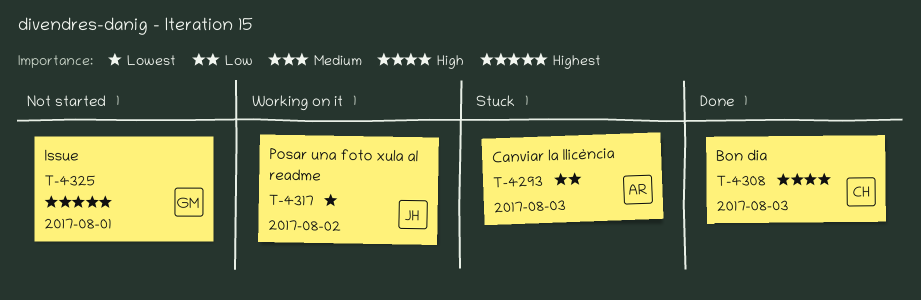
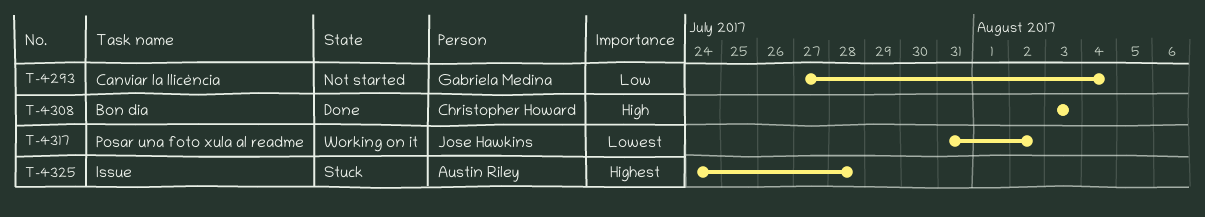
T-4293, status: Stuck -> Not started
T-4293, owner: Austin Riley -> Gabriela Medina
T-4293, due: Aug 3 -> Aug 4
T-4325, status: Not started -> Stuck
T-4325, owner: Gabriela Medina -> Austin Riley
T-4325, due: Aug 1 -> Jul 28

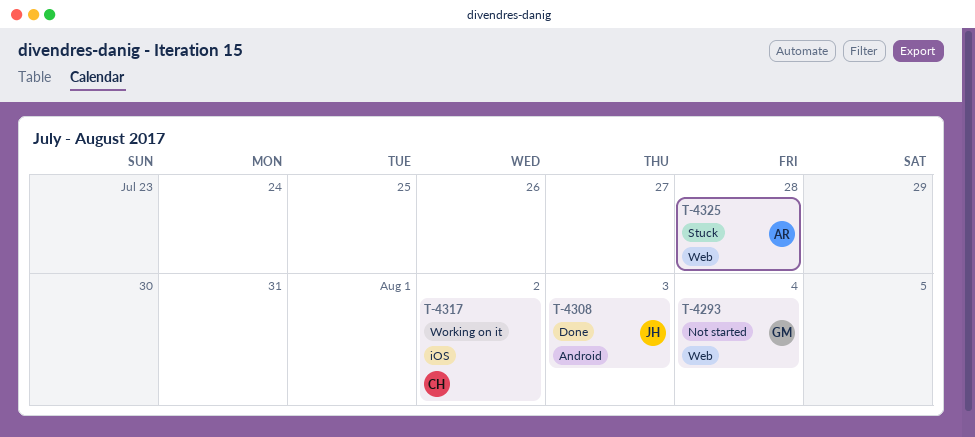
T-4308, owner: Christopher Howard -> Jose Hawkins
T-4317, owner: Jose Hawkins -> Christopher Howard

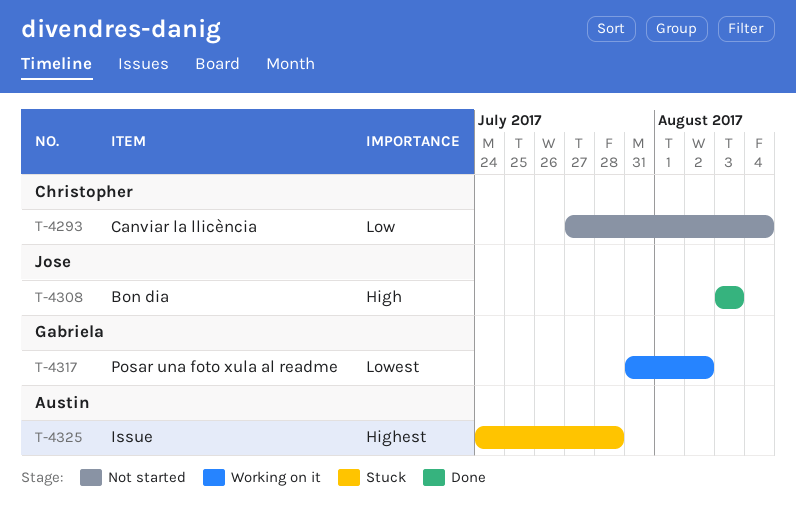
T-4293, owner: Gabriela -> Christopher
T-4317, owner: Christopher -> Gabriela

